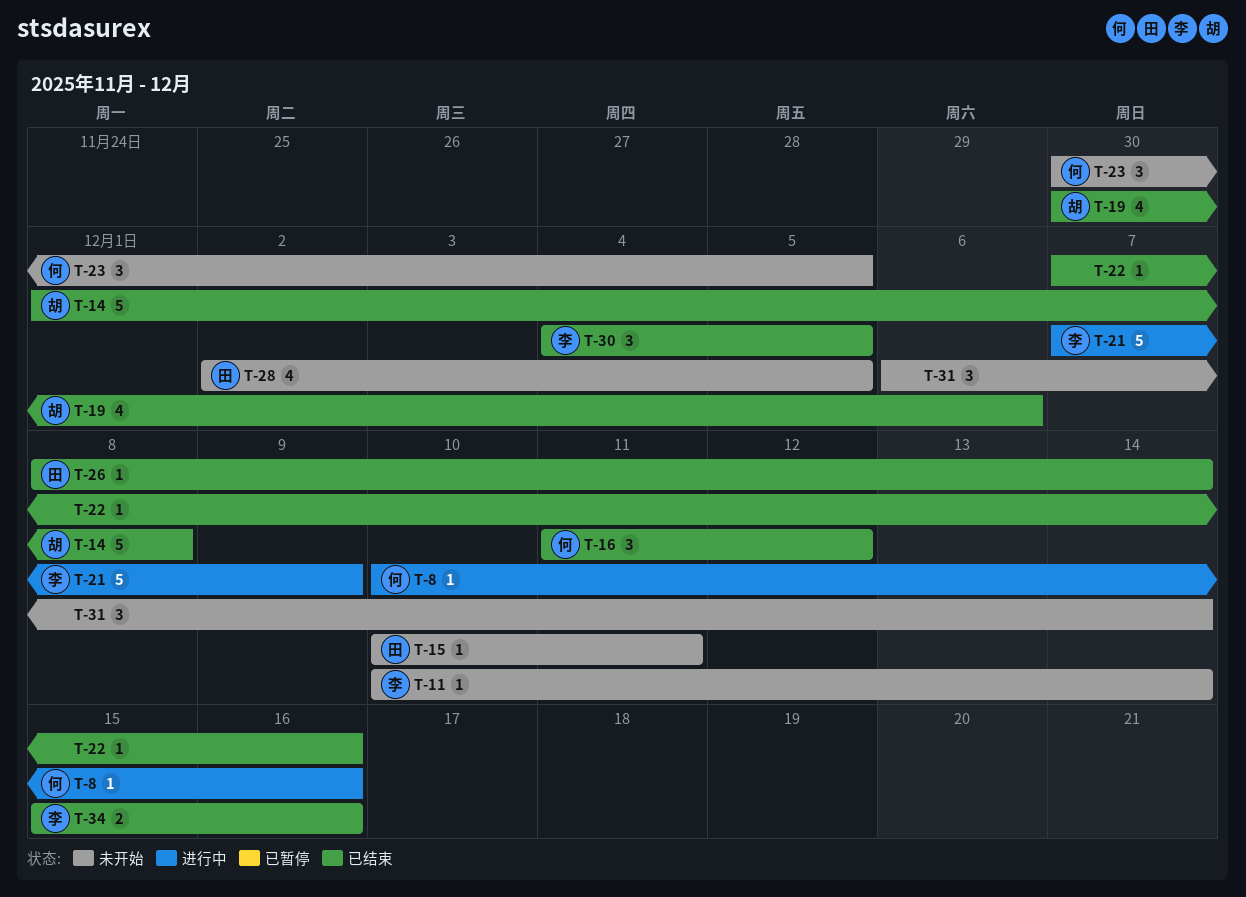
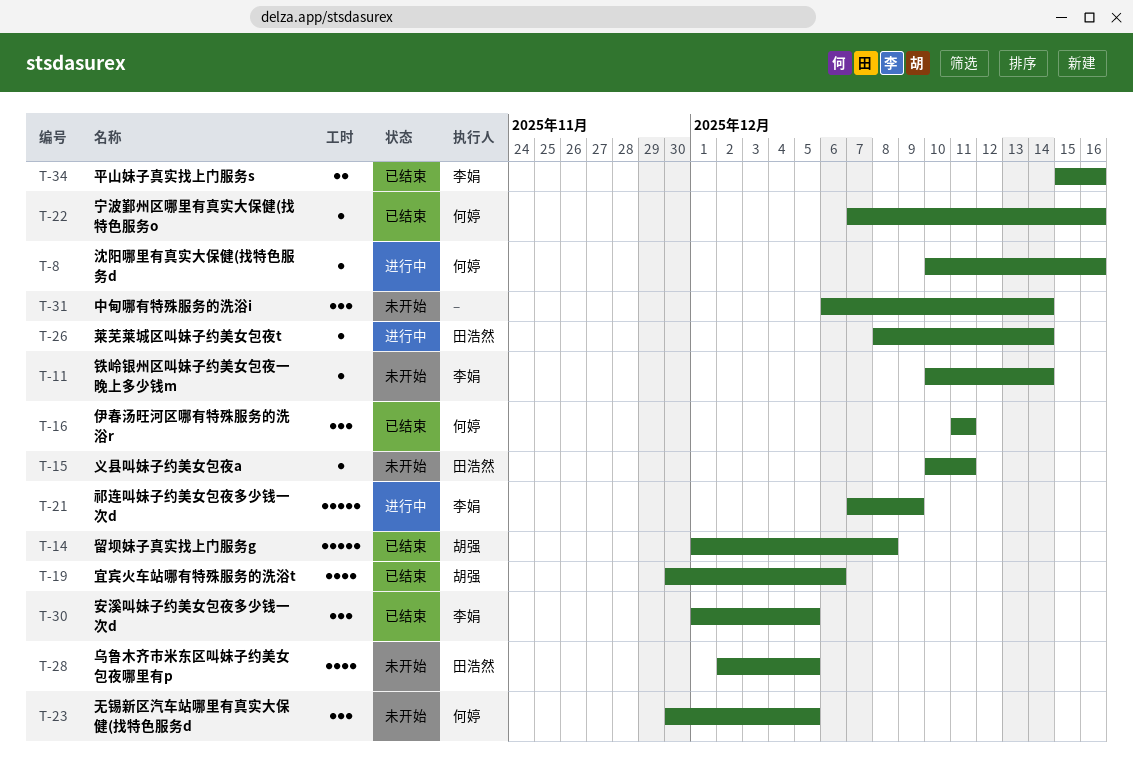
T-16, due: Dec 12 -> Dec 11
T-22, owner: none -> 何婷
T-26, status: 已结束 -> 进行中
T-30, start: Dec 4 -> Dec 1

